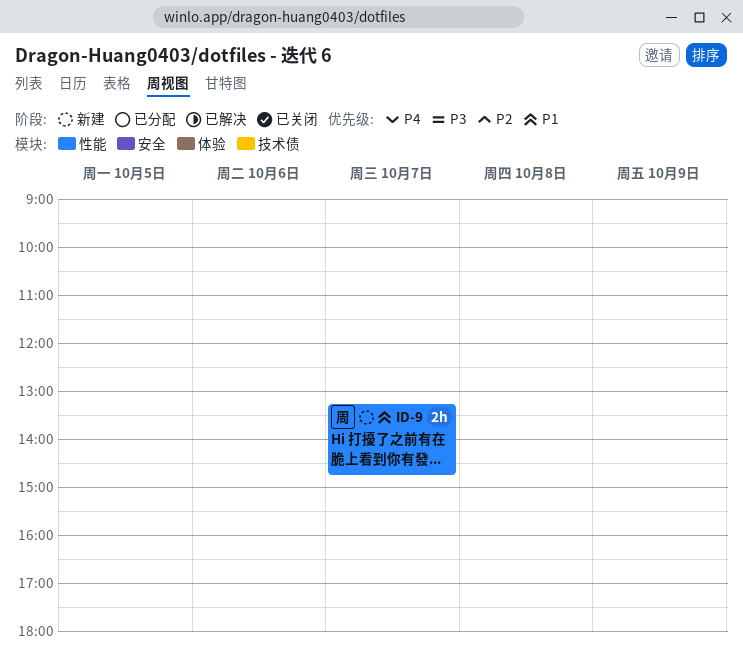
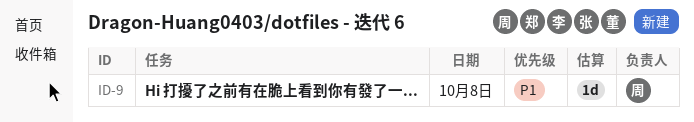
ID-9, estimate: 2h -> 1d
ID-9, day: Oct 7 -> Oct 8

